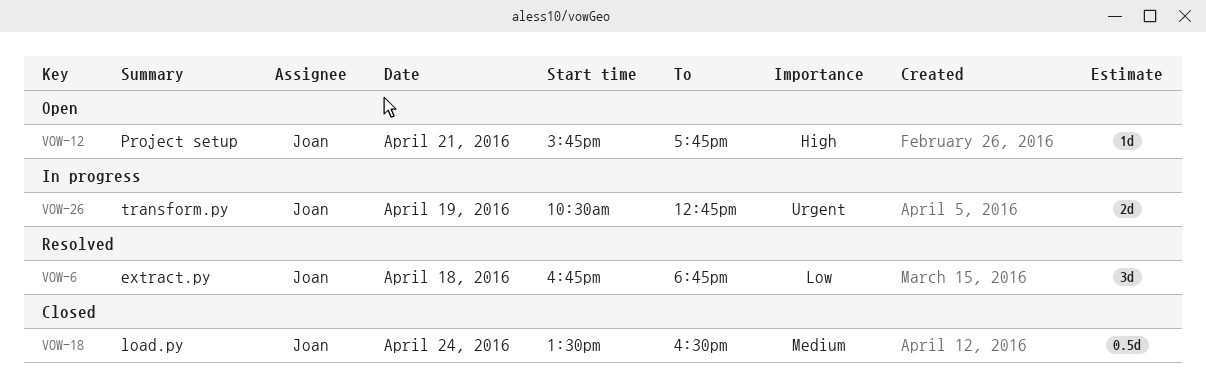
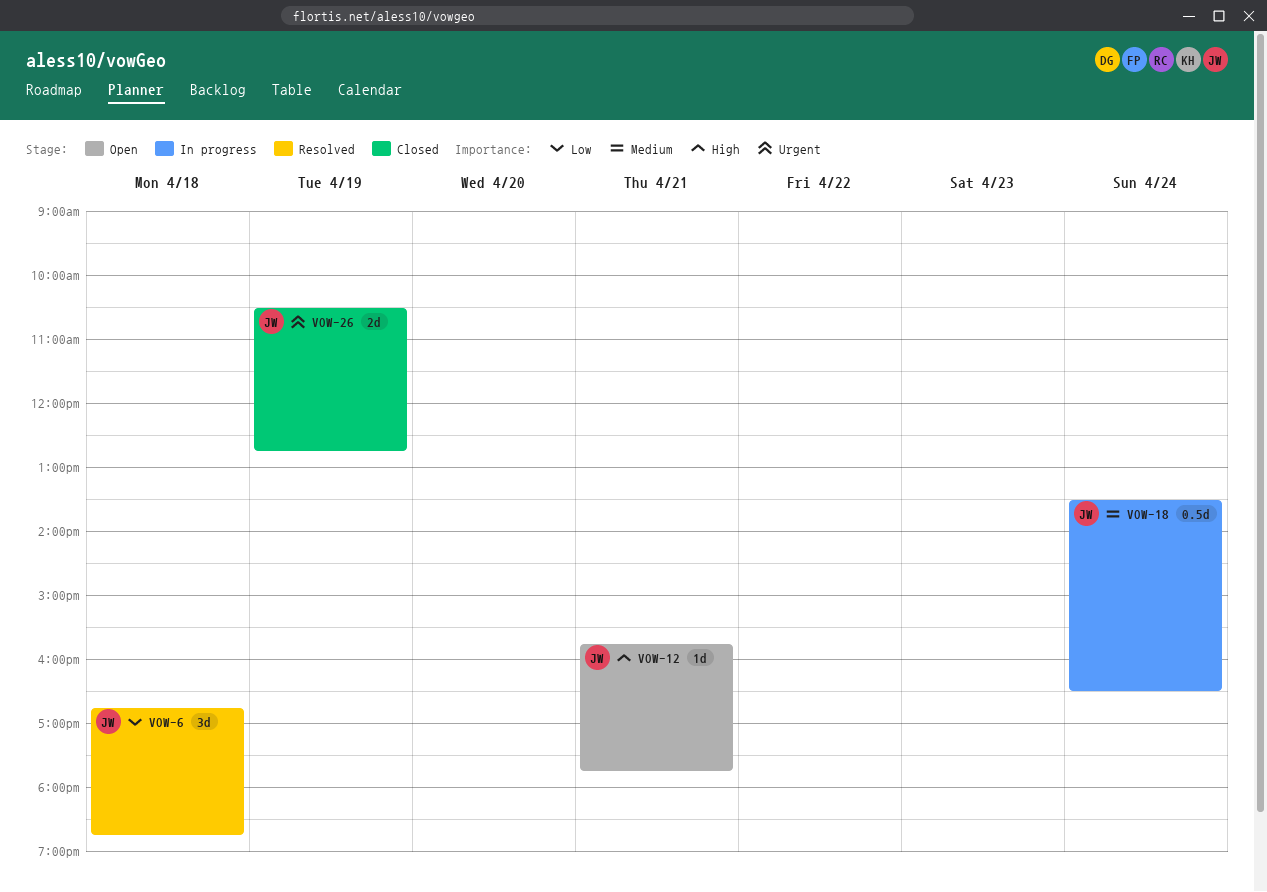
VOW-18, status: Closed -> In progress
VOW-26, status: In progress -> Closed

